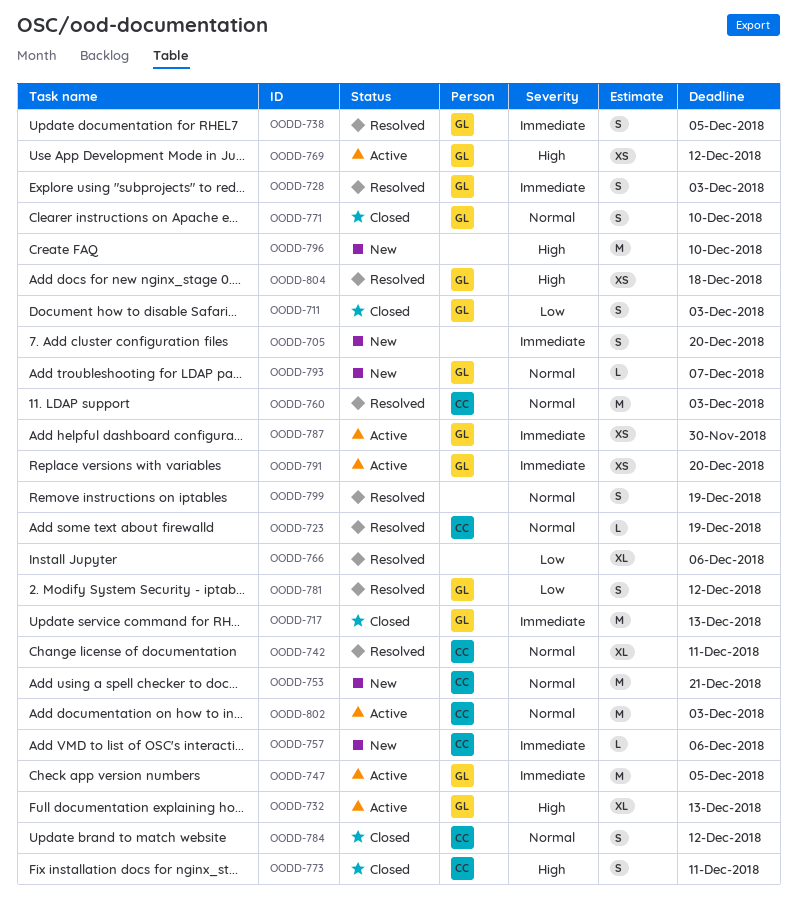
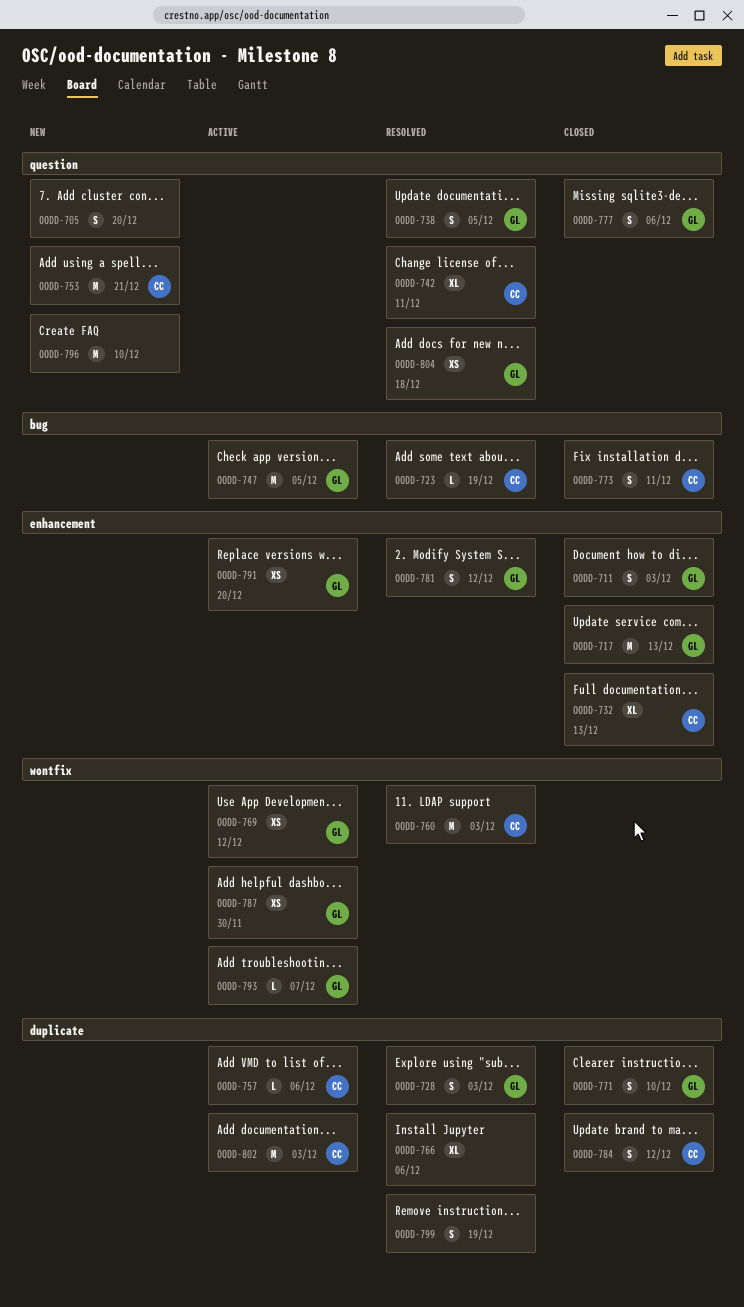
OODD-732, status: Active -> Closed
OODD-732, owner: GL -> CC
OODD-757, status: New -> Active
OODD-777: none -> present
OODD-793, status: New -> Active

